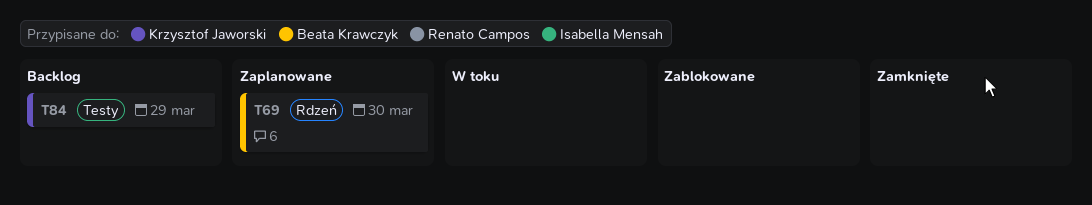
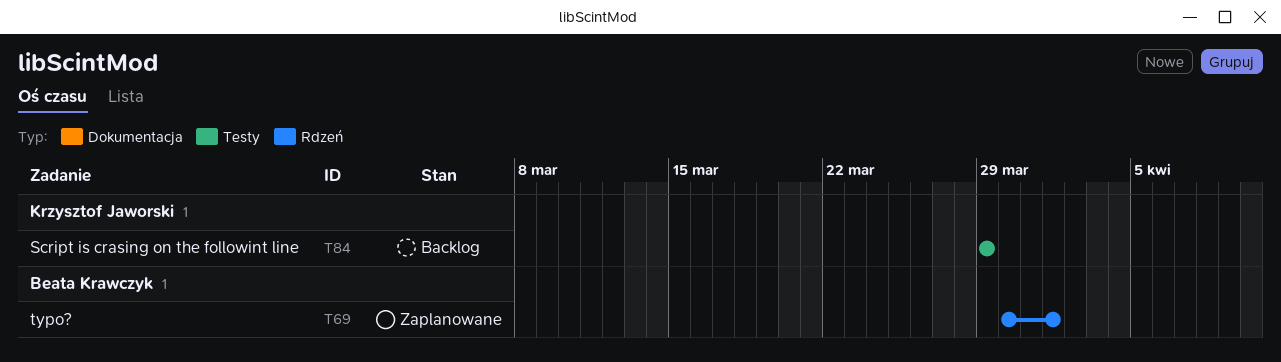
T69, due: Mar 30 -> Apr 1

